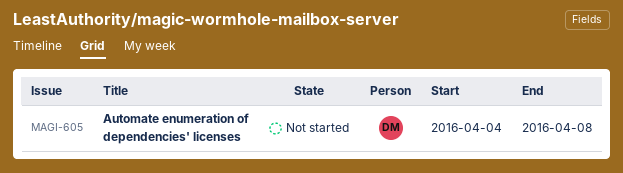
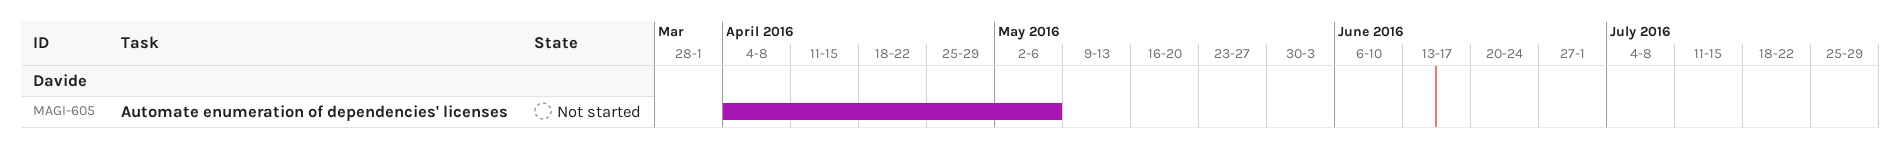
MAGI-605, due: Apr 8 -> May 6

